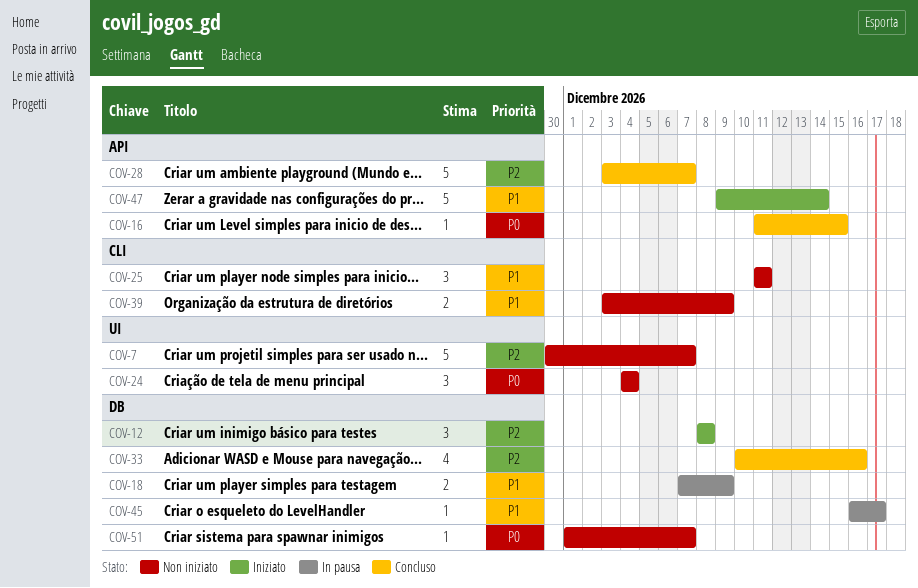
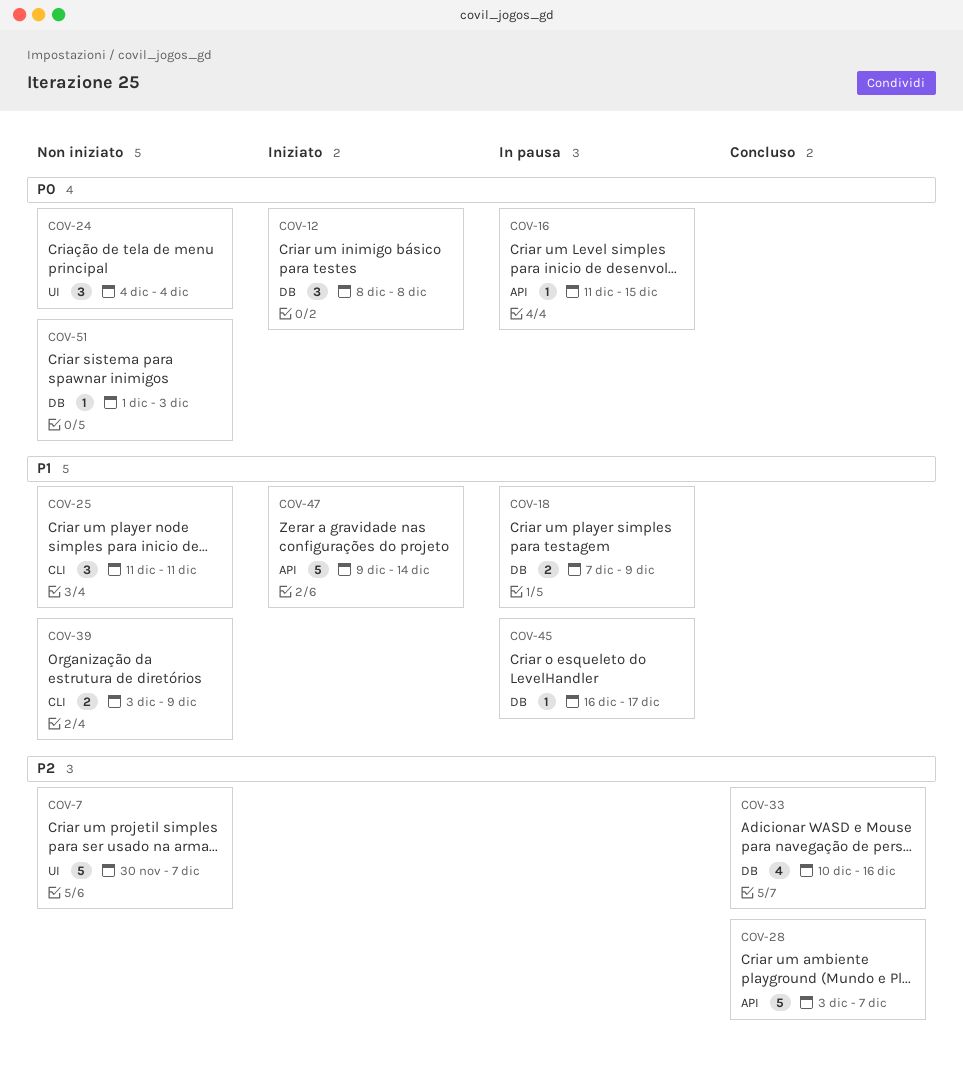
COV-12, priority: P2 -> P0
COV-16, status: Concluso -> In pausa
COV-51, due: Dec 7 -> Dec 3

